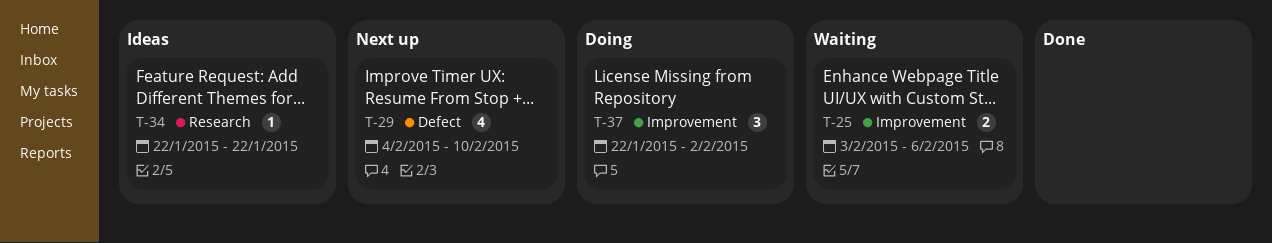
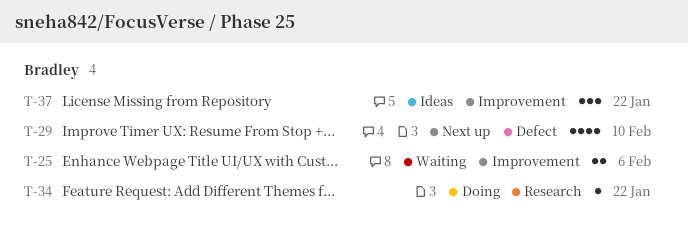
T-34, status: Ideas -> Doing
T-37, status: Doing -> Ideas
T-37, due: Feb 2 -> Jan 22

